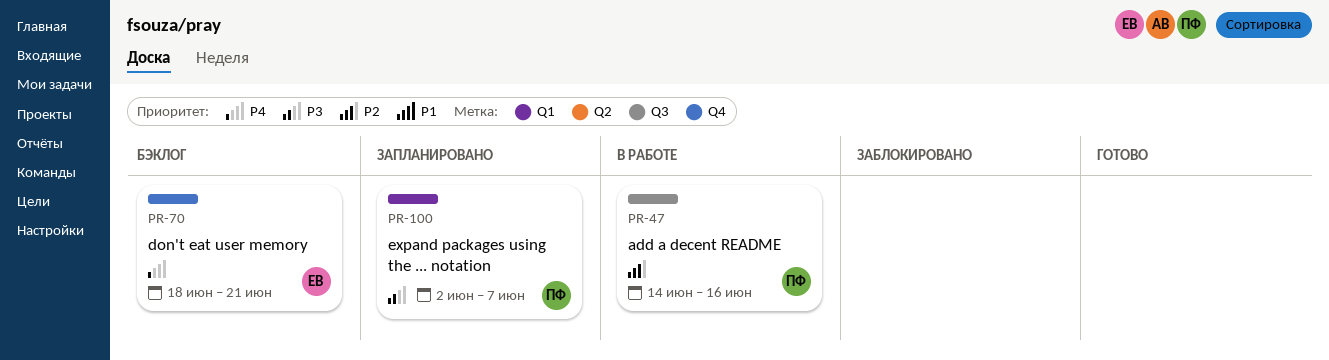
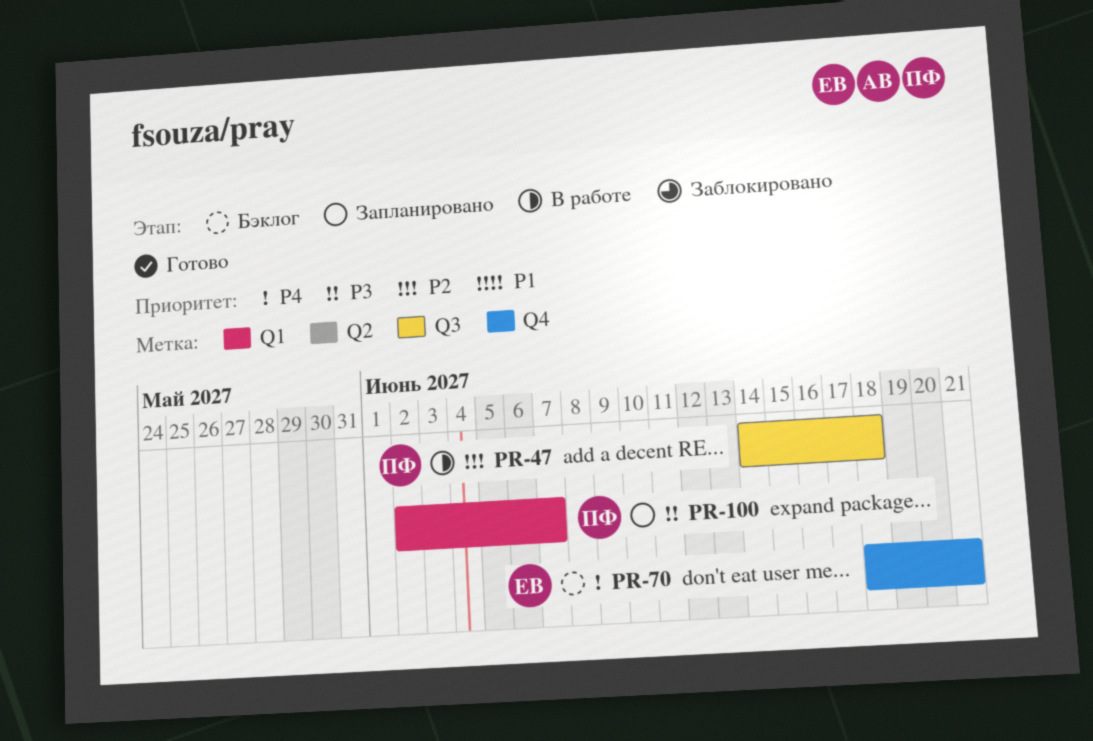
PR-47, due: Jun 16 -> Jun 18

